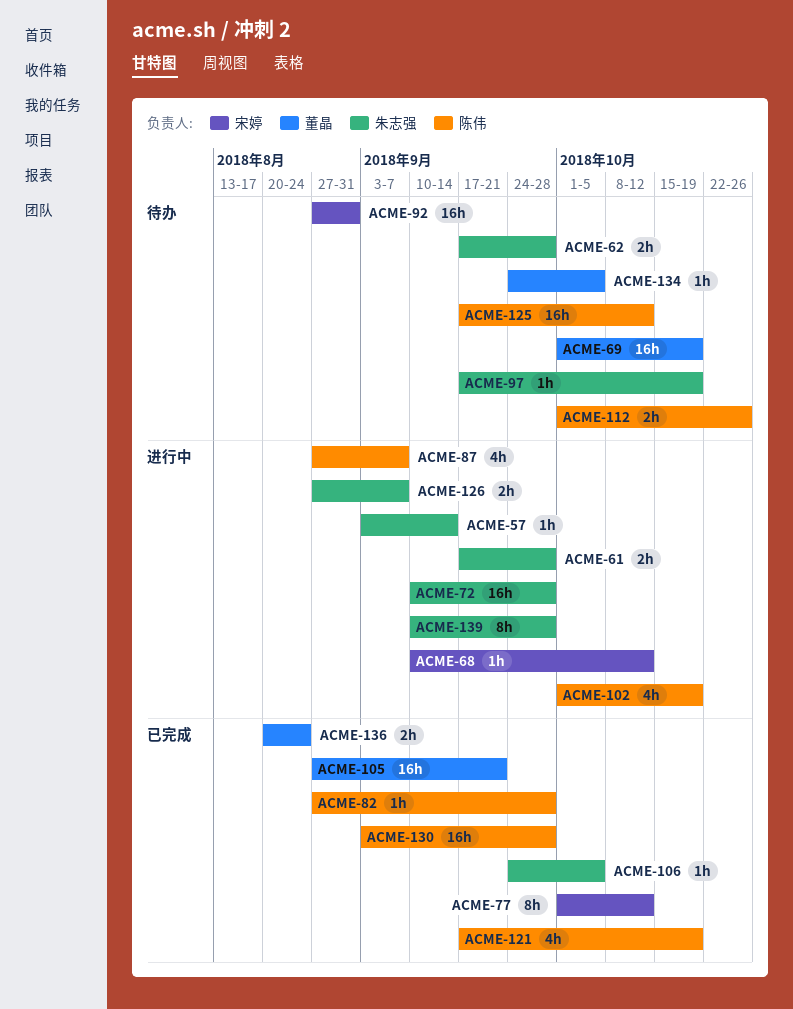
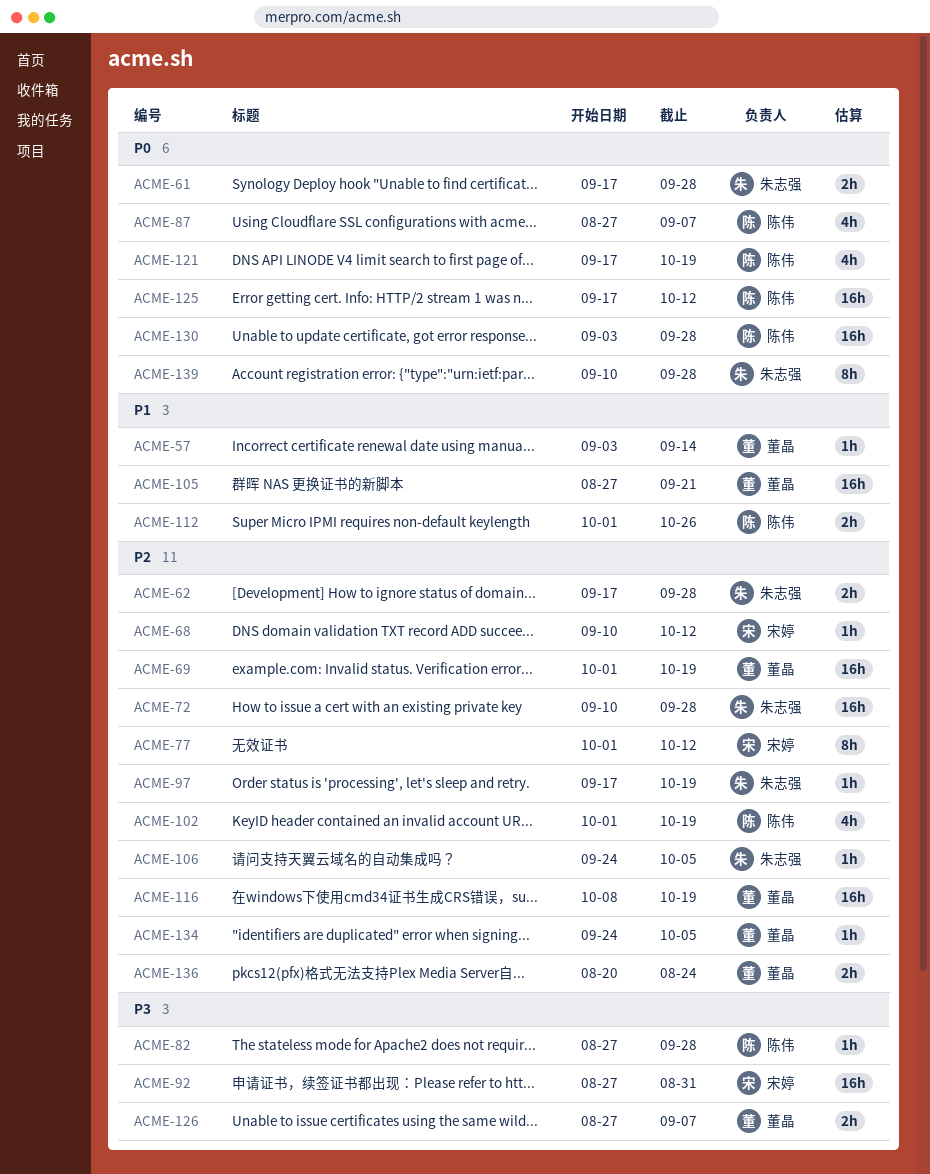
ACME-57, owner: 朱志强 -> 董晶
ACME-116: none -> present
ACME-126, owner: 朱志强 -> 董晶

